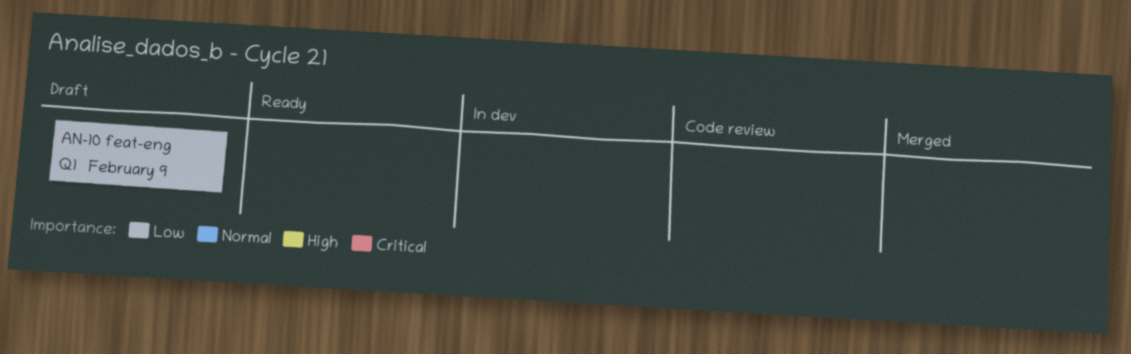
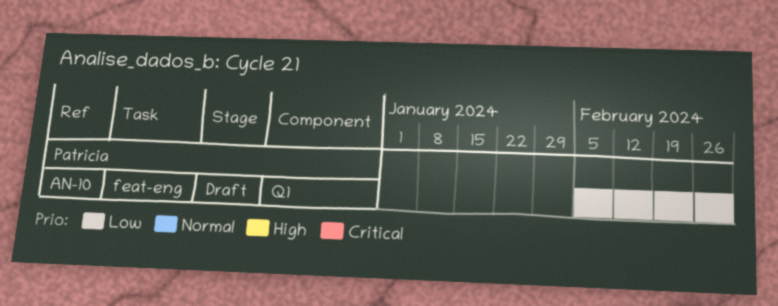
AN-10, due: Feb 9 -> Mar 1

